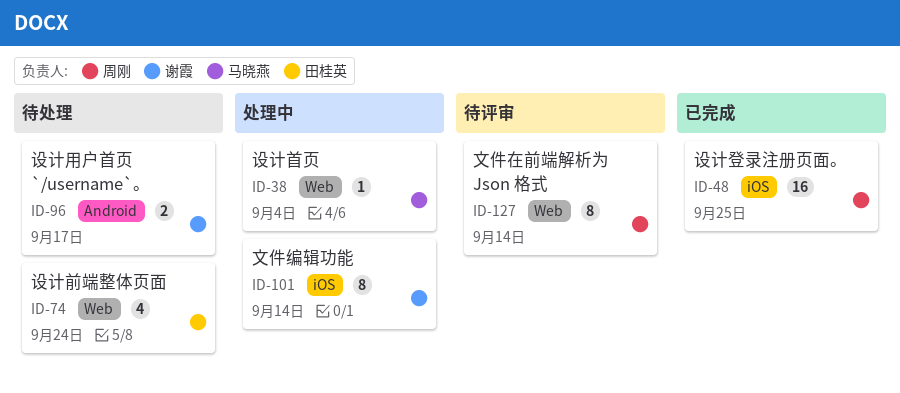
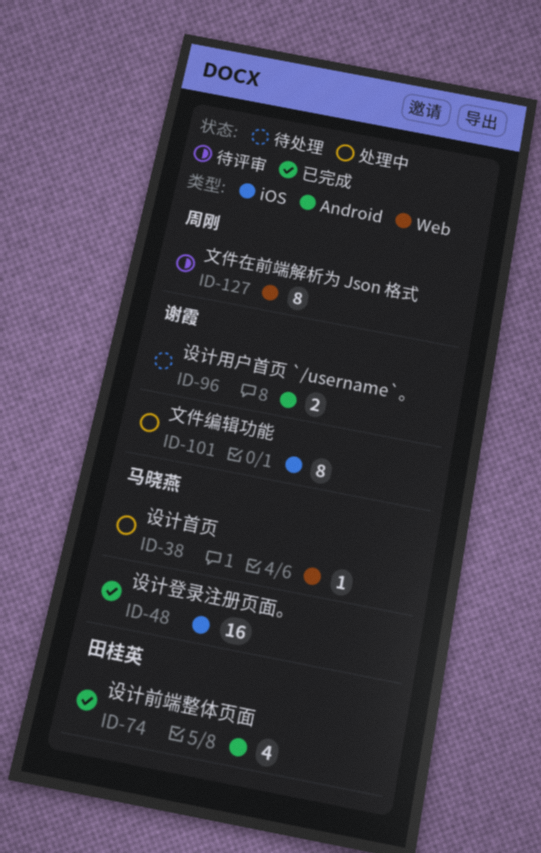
ID-48, owner: 周刚 -> 马晓燕
ID-74, status: 待处理 -> 已完成
ID-74, label: Web -> Android

